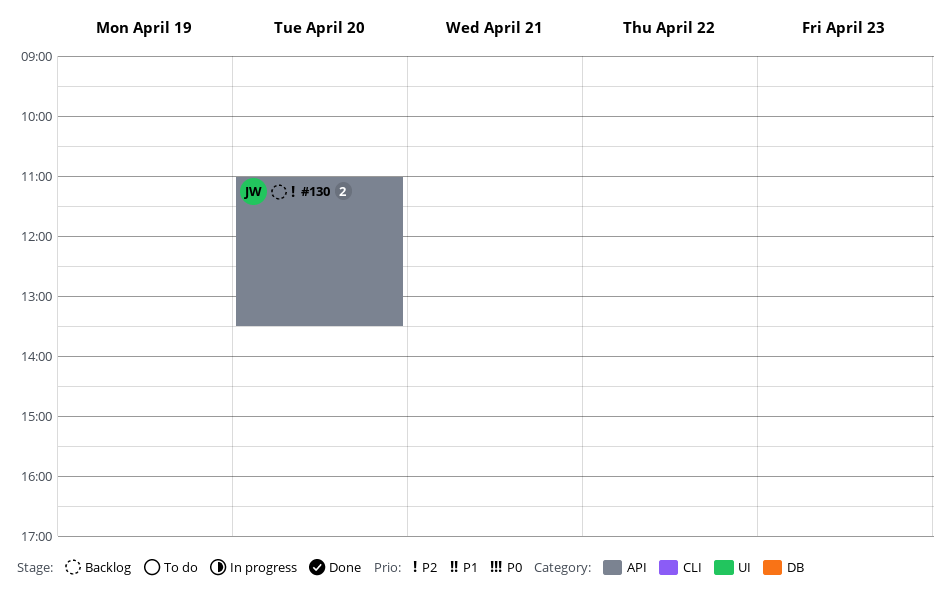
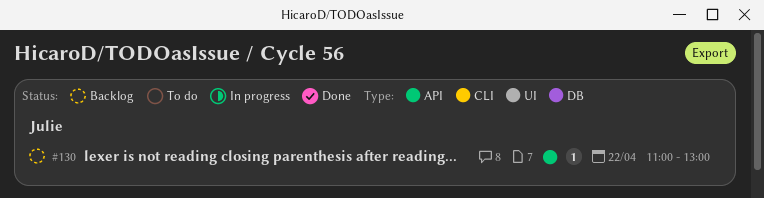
#130, estimate: 2 -> 1
#130, day: Apr 20 -> Apr 22
#130, ends: 13:30 -> 13:00

